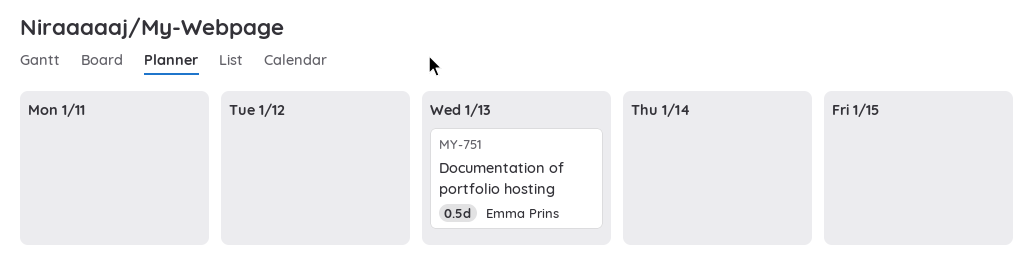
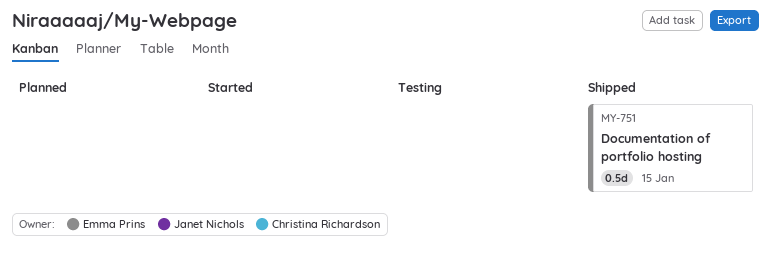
MY-751, due: Jan 13 -> Jan 15

